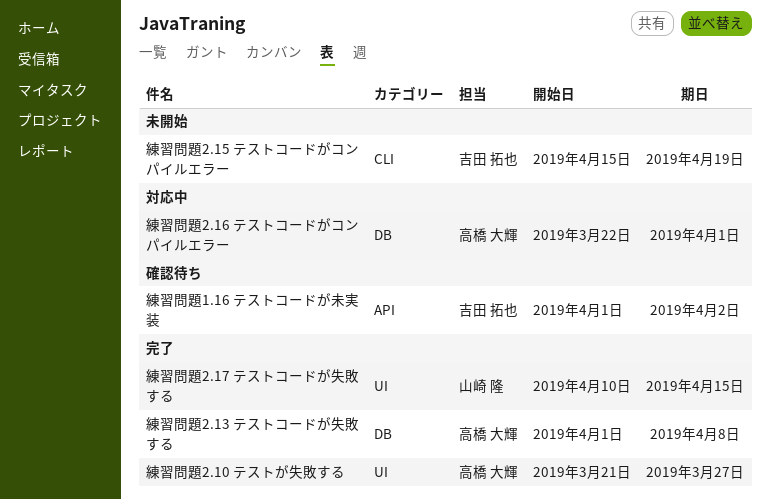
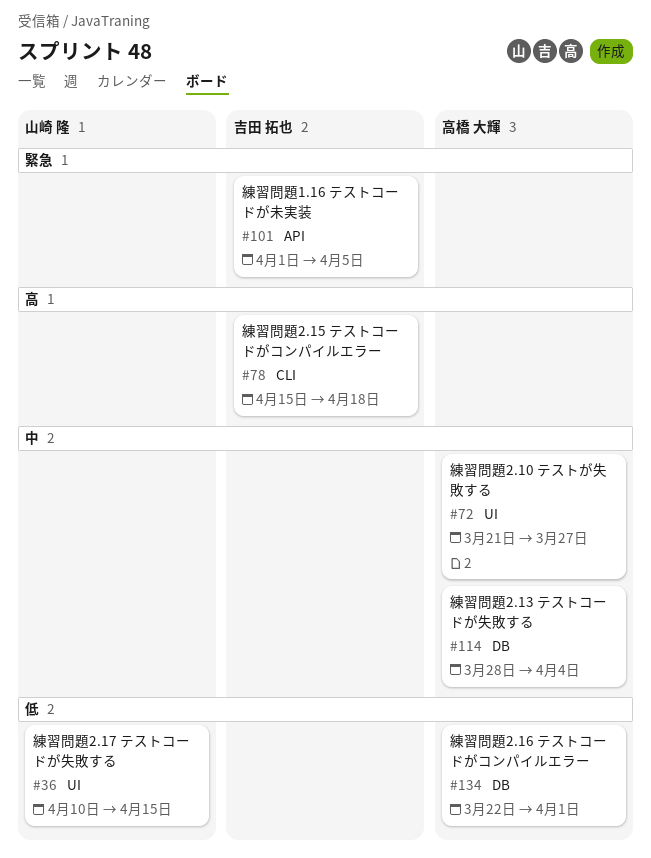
練習問題1.16 テストコードが未実装, due: Apr 2 -> Apr 5
練習問題2.13 テストコードが失敗する, start: Apr 1 -> Mar 28
練習問題2.13 テストコードが失敗する, due: Apr 8 -> Apr 4
練習問題2.15 テストコードがコンパイルエラー, due: Apr 19 -> Apr 18

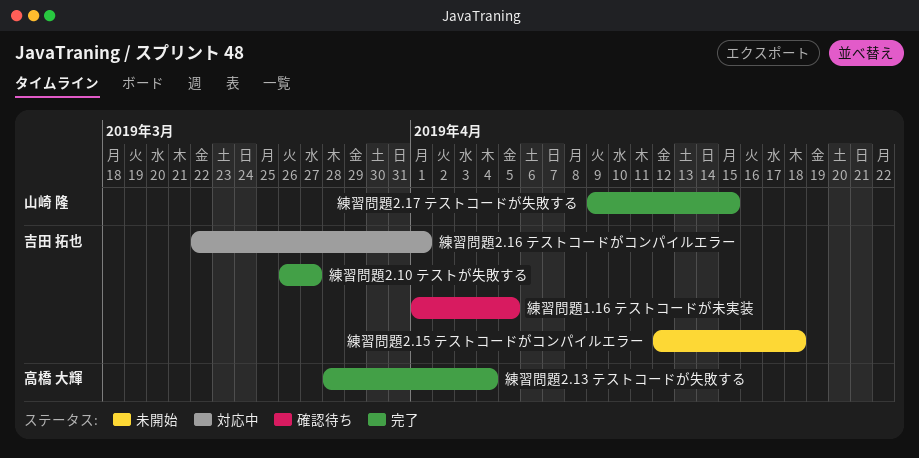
練習問題2.10 テストが失敗する, owner: 高橋 大輝 -> 吉田 拓也
練習問題2.10 テストが失敗する, start: Mar 21 -> Mar 26
練習問題2.15 テストコードがコンパイルエラー, start: Apr 15 -> Apr 12
練習問題2.16 テストコードがコンパイルエラー, owner: 高橋 大輝 -> 吉田 拓也
練習問題2.17 テストコードが失敗する, start: Apr 10 -> Apr 9

